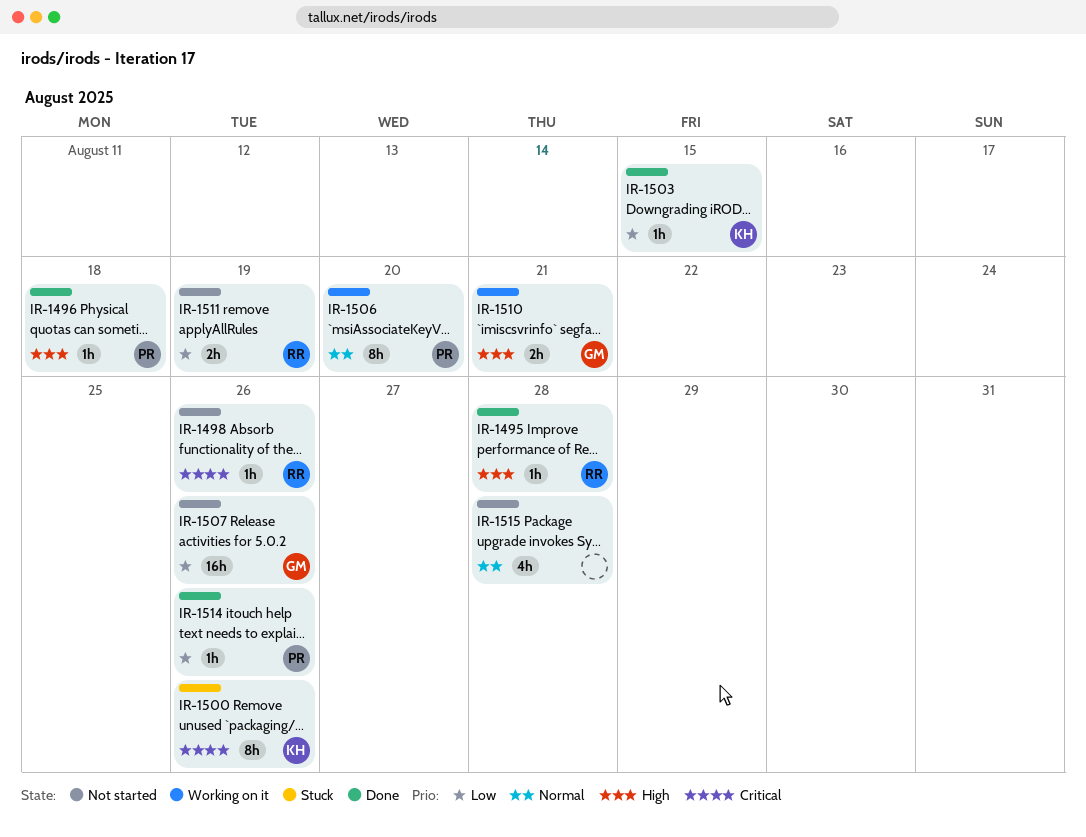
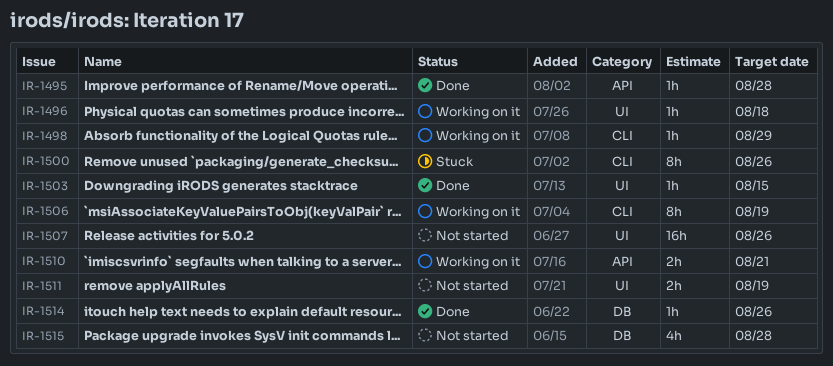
IR-1496, status: Done -> Working on it
IR-1498, status: Not started -> Working on it
IR-1498, due: Aug 26 -> Aug 29
IR-1506, due: Aug 20 -> Aug 19

